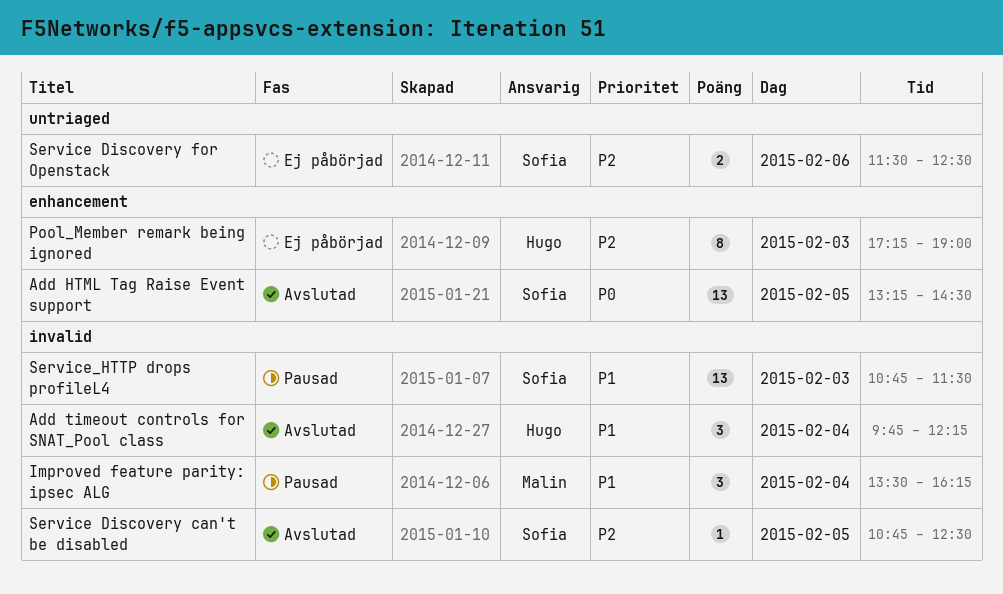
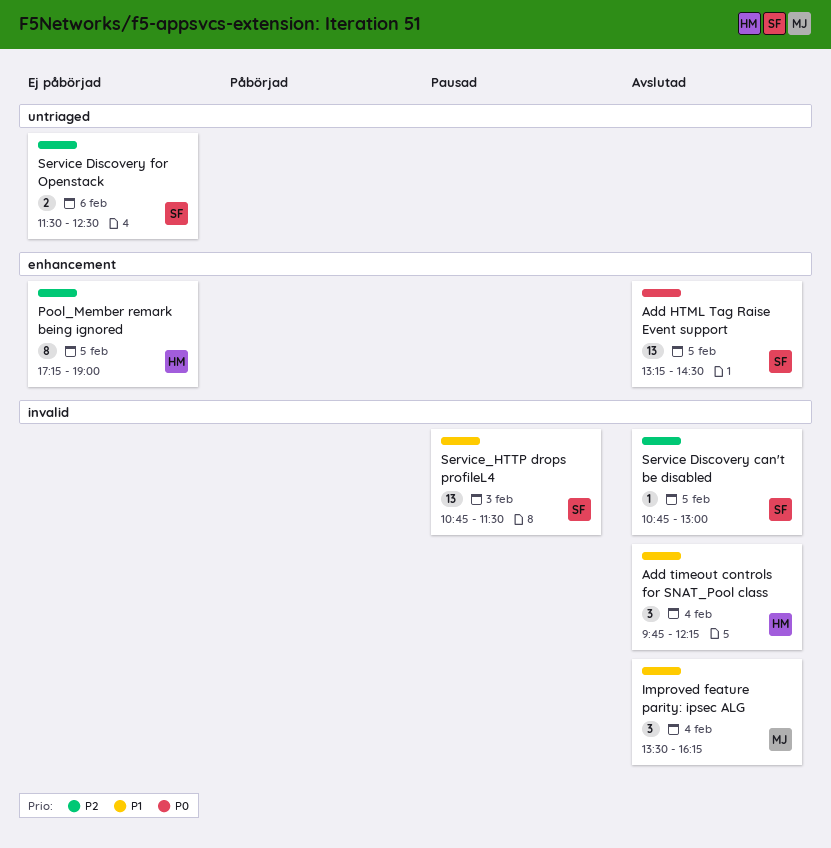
Improved feature parity: ipsec ALG, status: Pausad -> Avslutad
Pool_Member remark being ignored, day: Feb 3 -> Feb 5
Service Discovery can't be disabled, ends: 12:30 -> 13:00

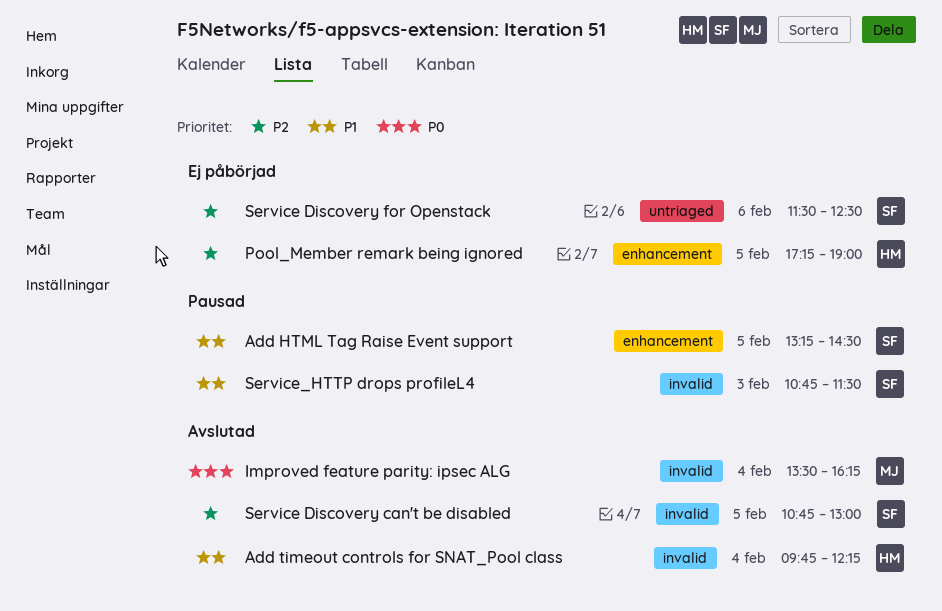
Add HTML Tag Raise Event support, status: Avslutad -> Pausad
Add HTML Tag Raise Event support, priority: P0 -> P1
Improved feature parity: ipsec ALG, priority: P1 -> P0

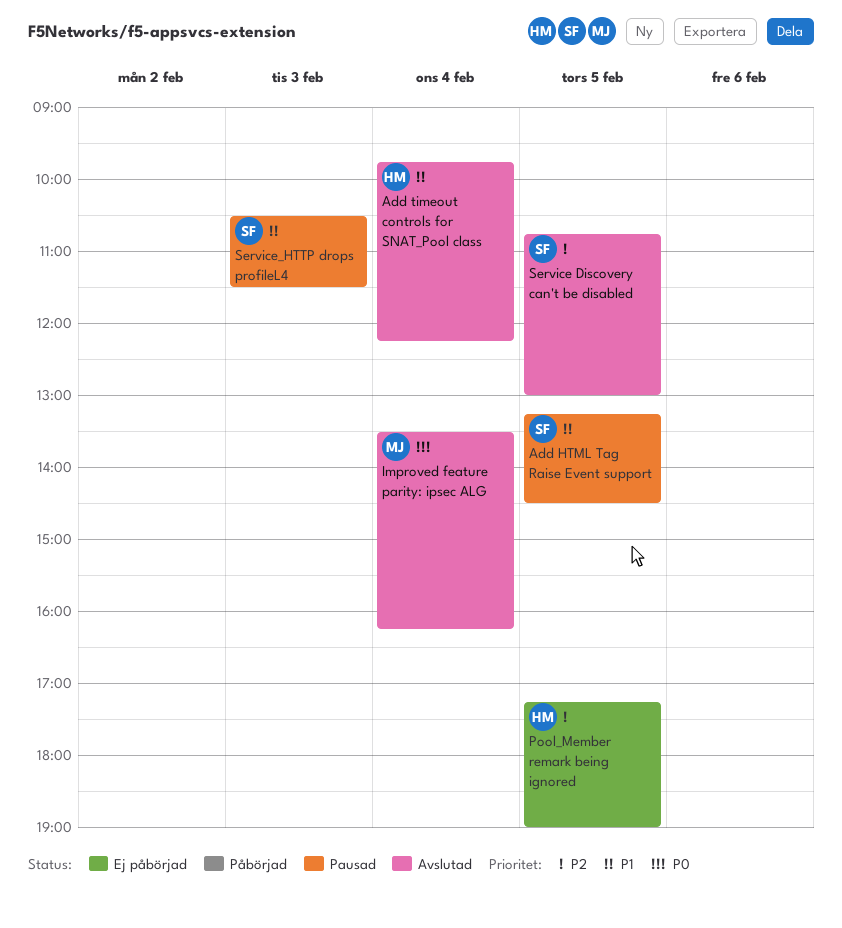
Service Discovery for Openstack: present -> none
Service_HTTP drops profileL4, begins: 10:45 -> 10:30

